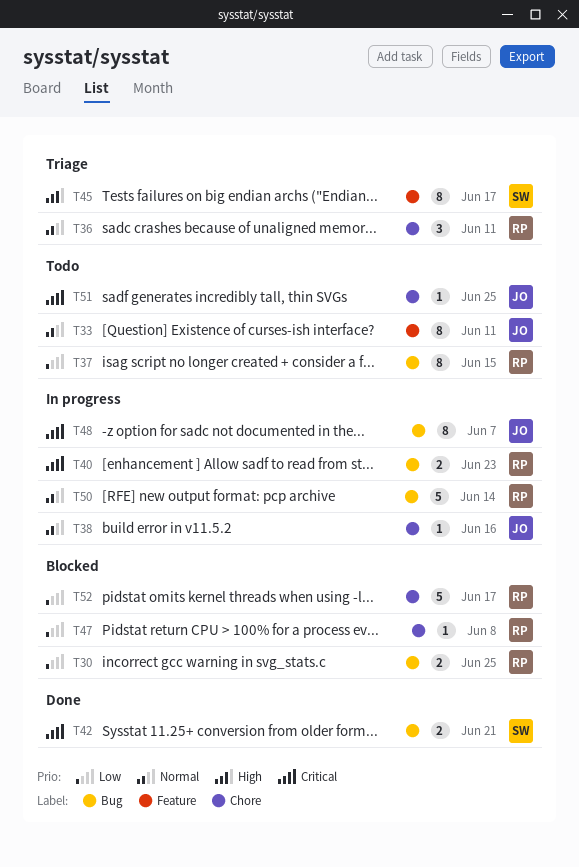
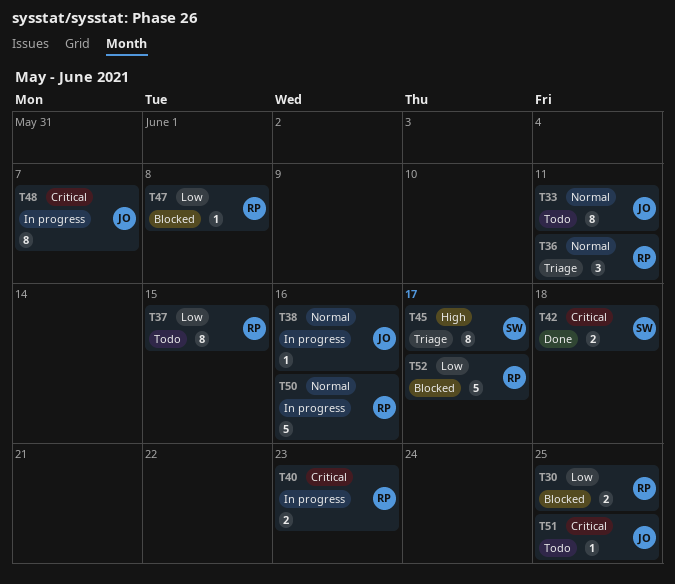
T42, due: Jun 21 -> Jun 18
T50, due: Jun 14 -> Jun 16

